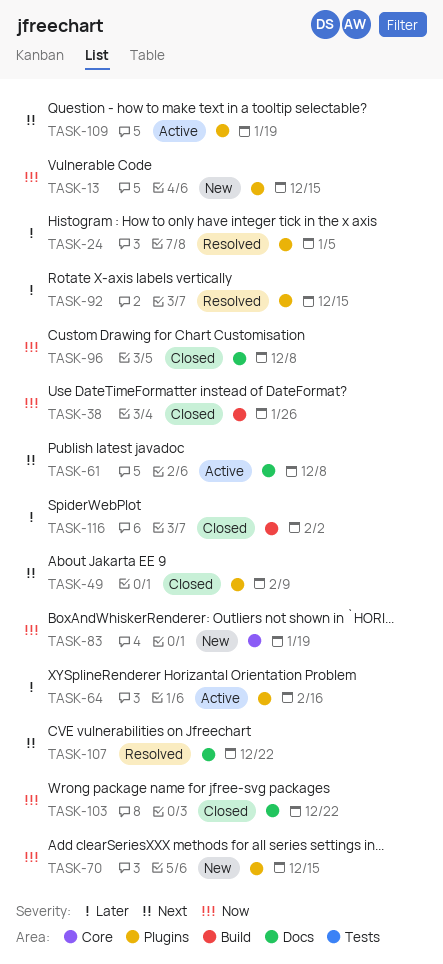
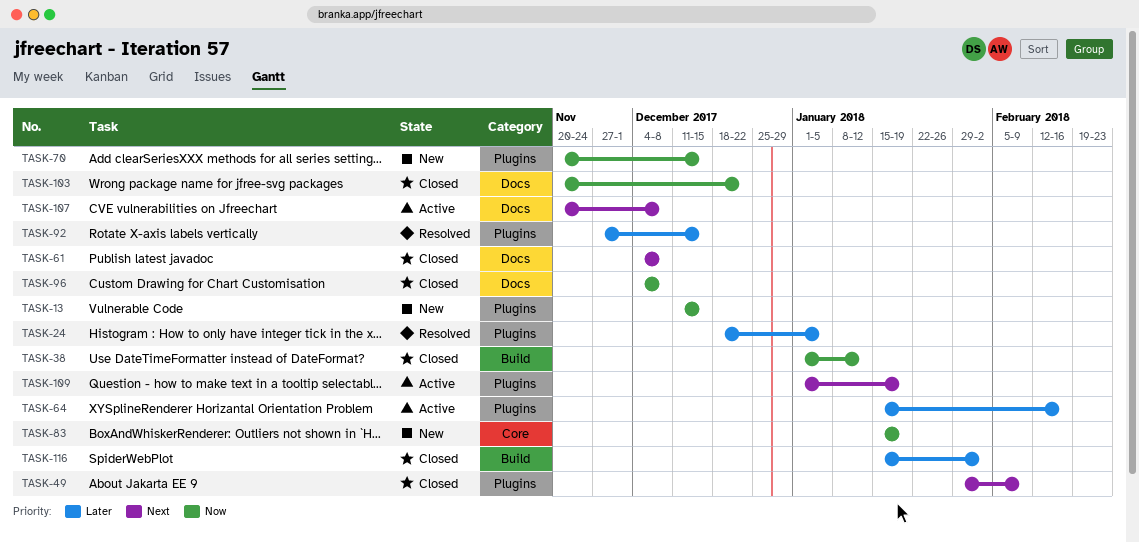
TASK-38, due: Jan 26 -> Jan 12
TASK-61, status: Active -> Closed
TASK-107, status: Resolved -> Active
TASK-107, due: Dec 22 -> Dec 8

